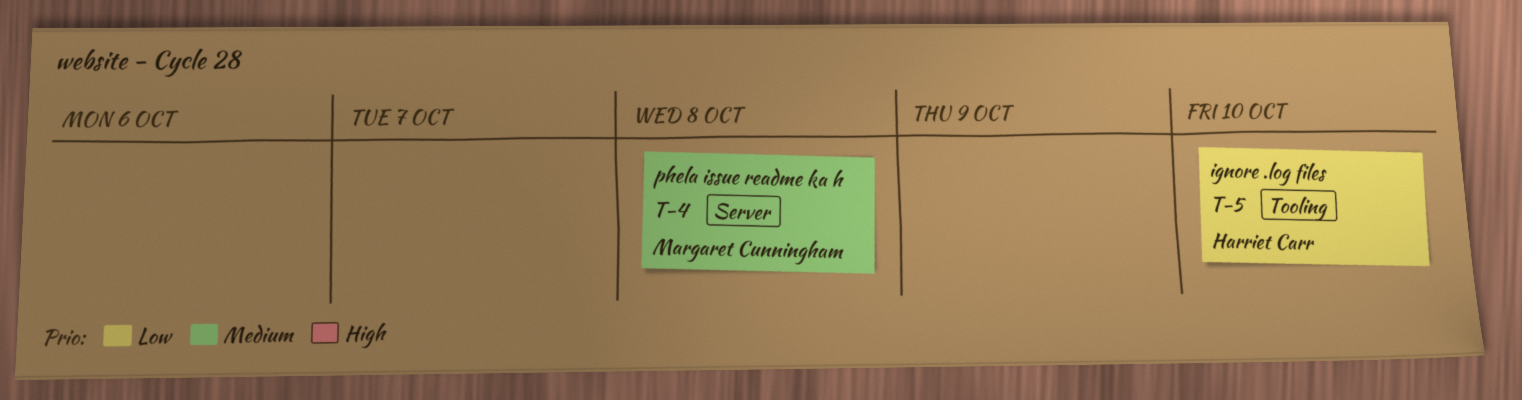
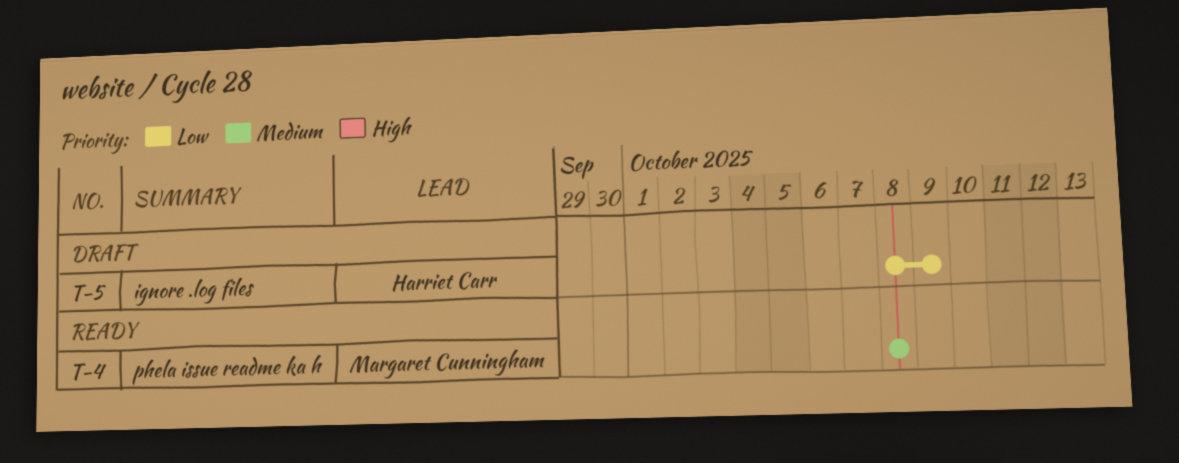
T-5, due: Oct 10 -> Oct 9

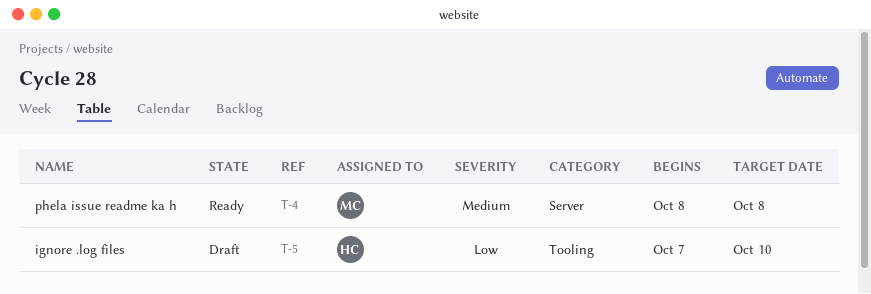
T-5, start: Oct 8 -> Oct 7
T-5, due: Oct 9 -> Oct 10

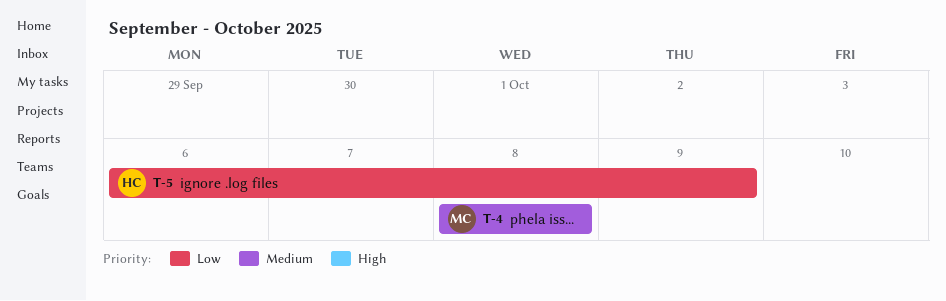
T-5, start: Oct 7 -> Oct 6
T-5, due: Oct 10 -> Oct 9

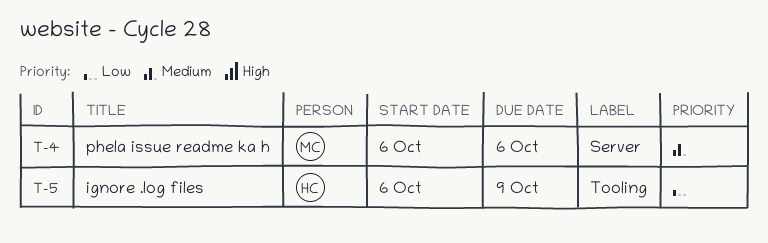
T-4, start: Oct 8 -> Oct 6
T-4, due: Oct 8 -> Oct 6

